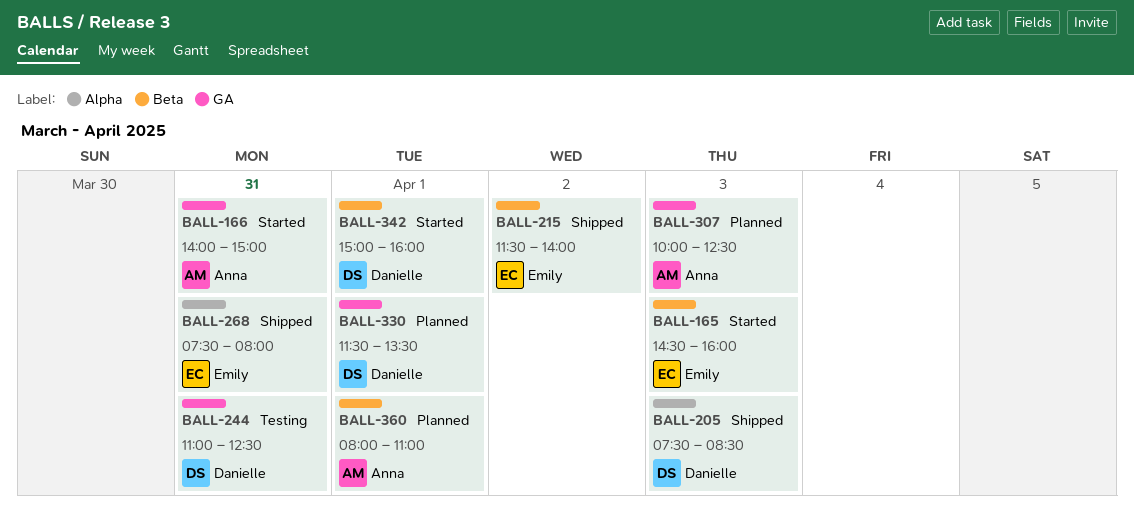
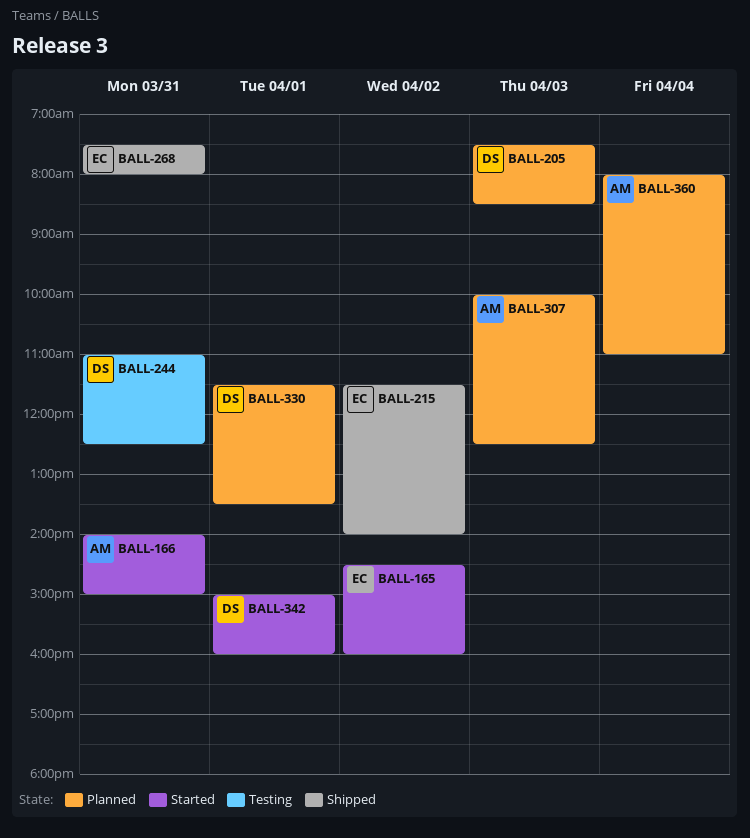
BALL-165, day: Apr 3 -> Apr 2
BALL-205, status: Shipped -> Planned
BALL-360, day: Apr 1 -> Apr 4

